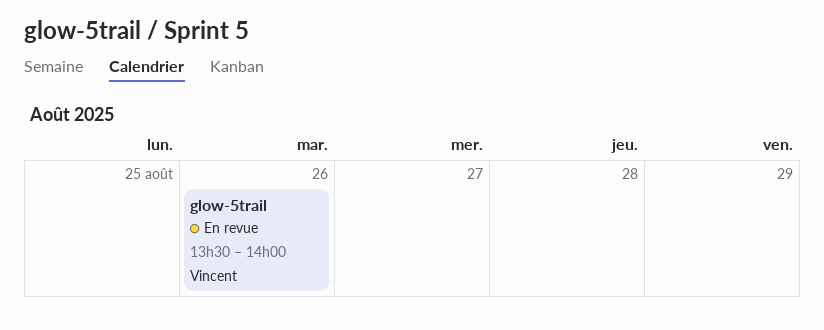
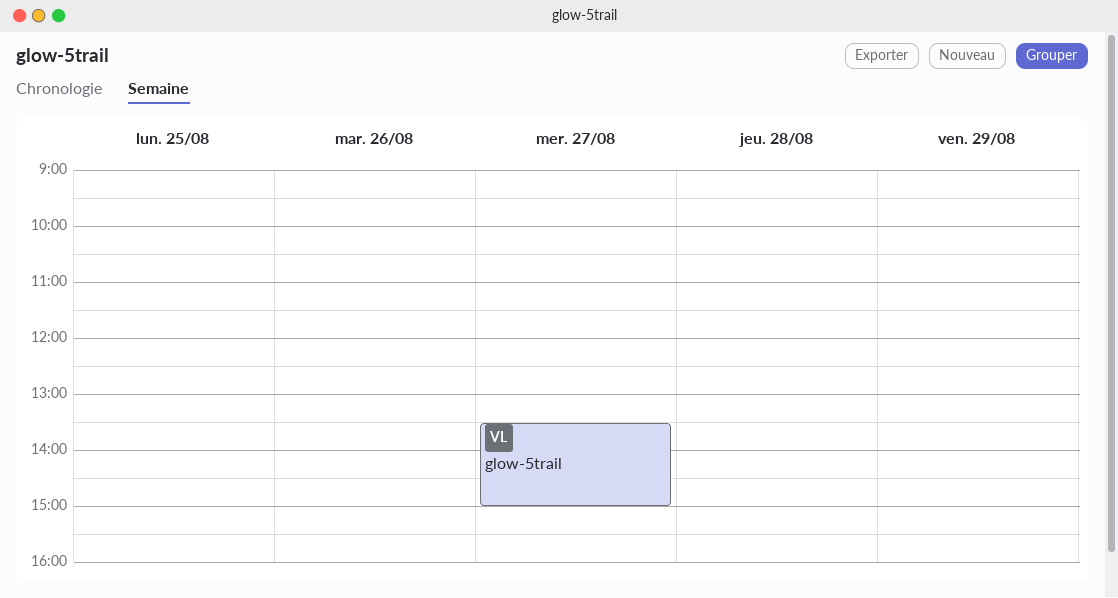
glow-5trail, day: Aug 26 -> Aug 27
glow-5trail, ends: 14:00 -> 15:00

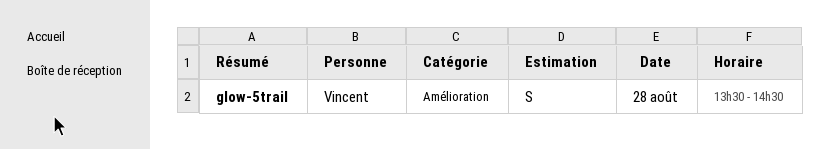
glow-5trail, day: Aug 27 -> Aug 28
glow-5trail, ends: 15:00 -> 14:30

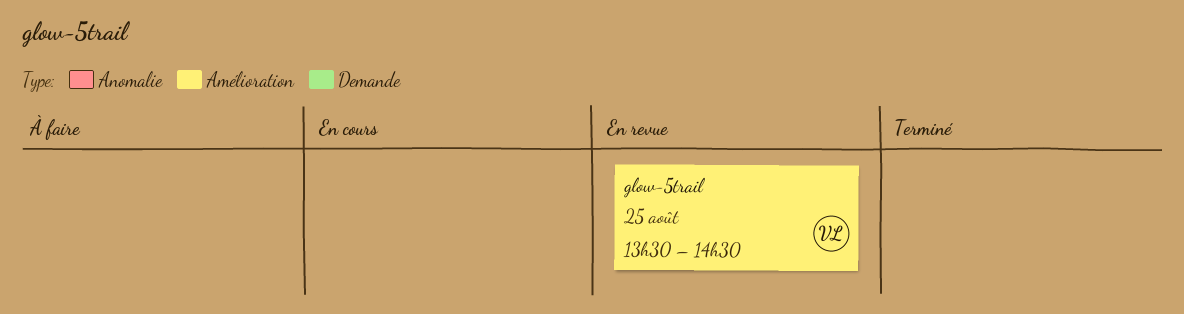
glow-5trail, day: Aug 28 -> Aug 25

